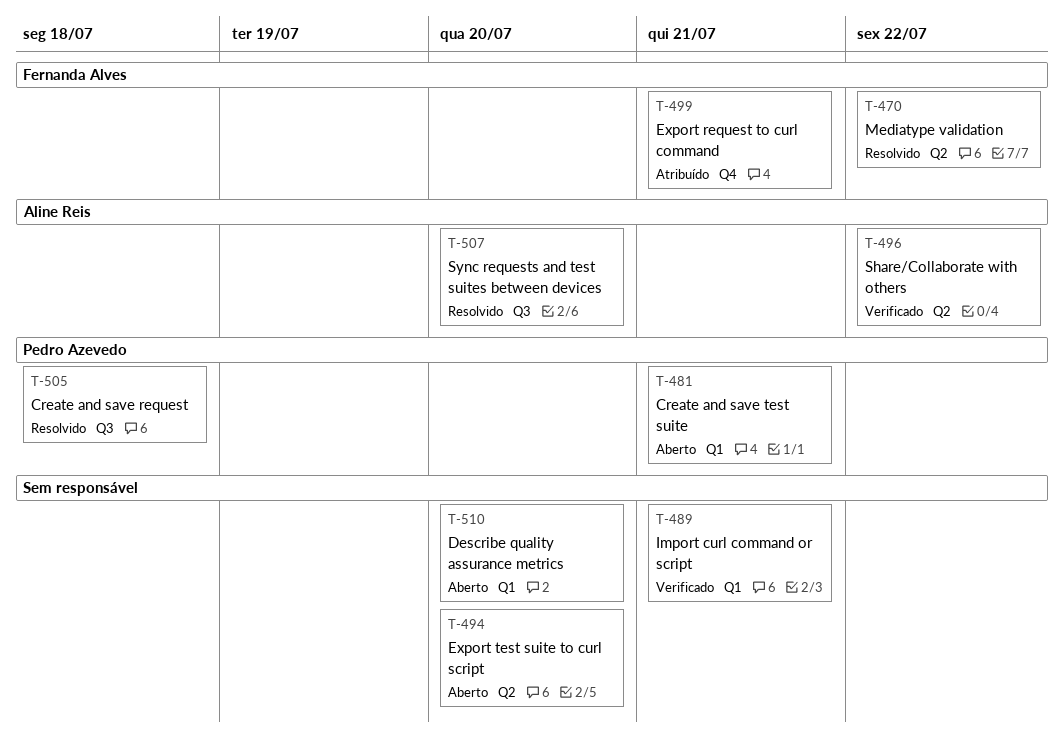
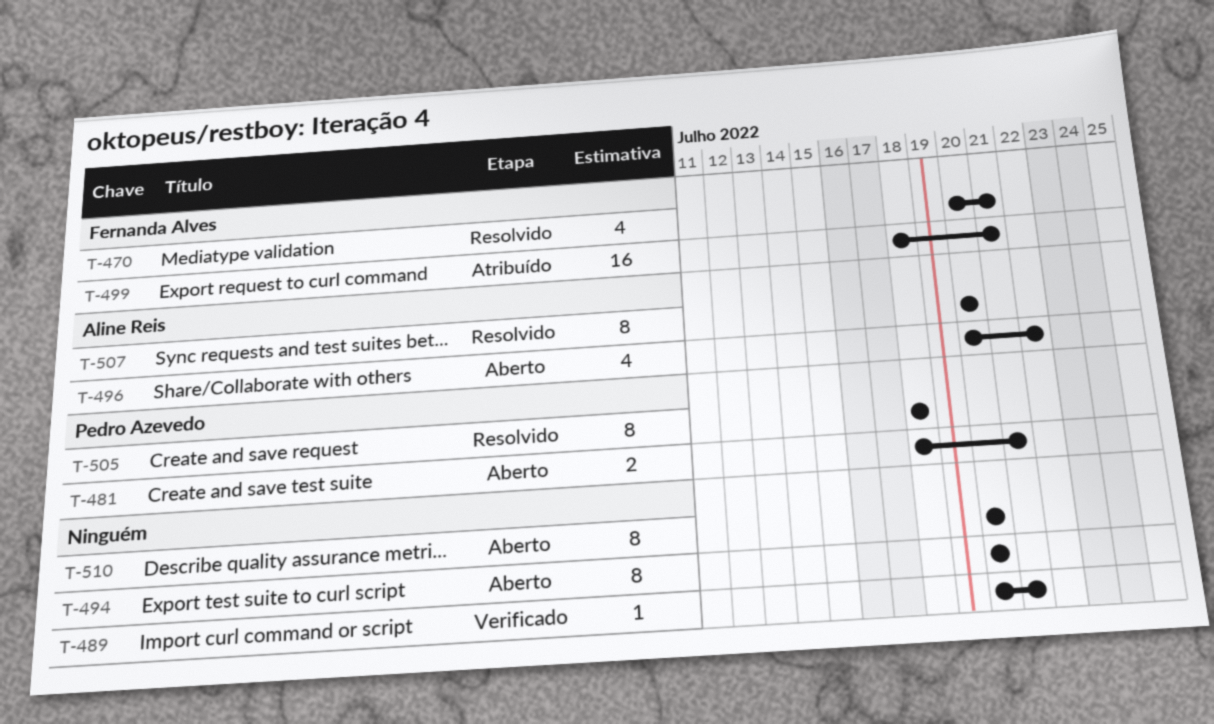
T-470, due: Jul 22 -> Jul 21
T-496, status: Verificado -> Aberto

